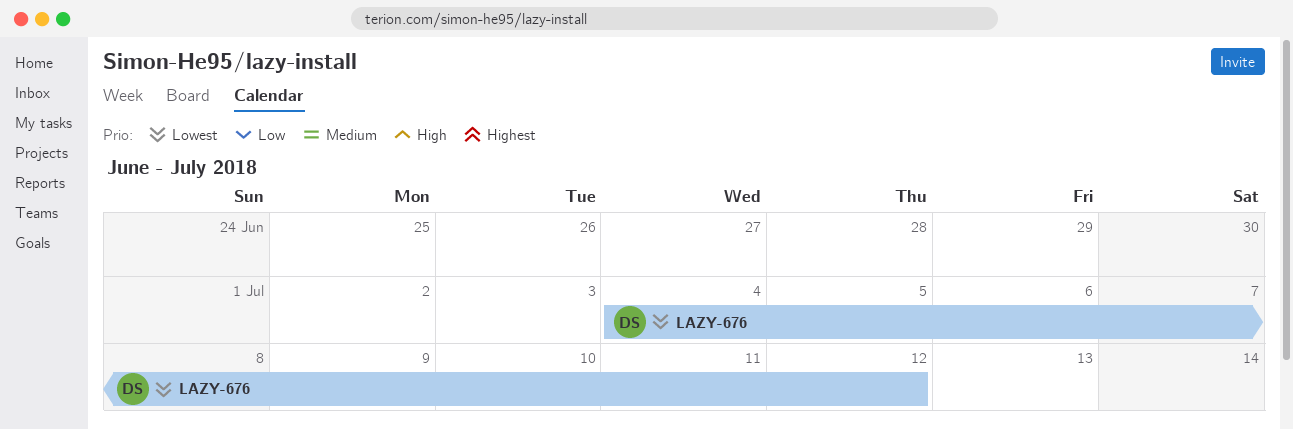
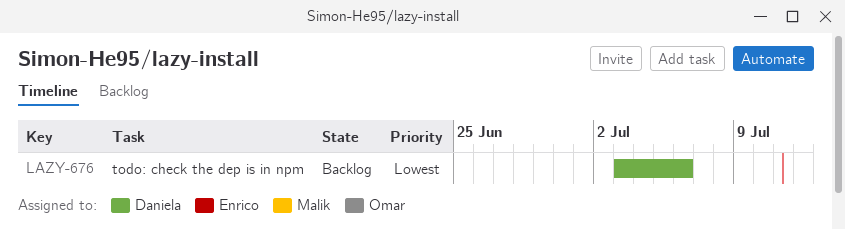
LAZY-676, start: Jul 4 -> Jul 3
LAZY-676, due: Jul 12 -> Jul 6

